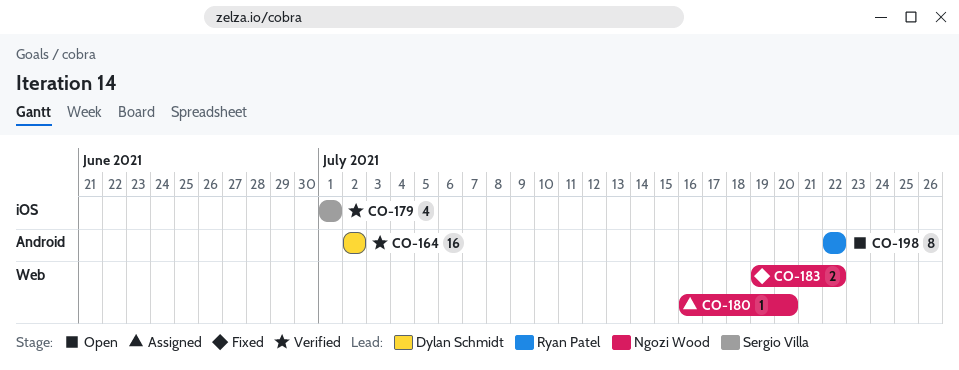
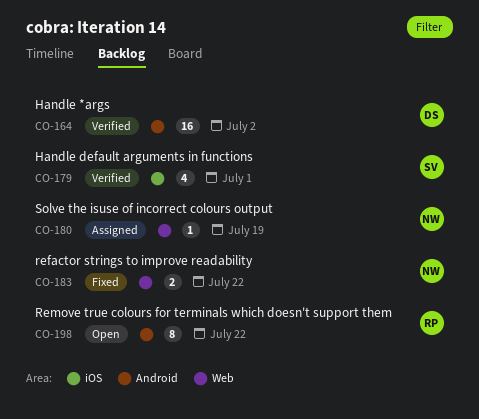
CO-180, due: Jul 20 -> Jul 19

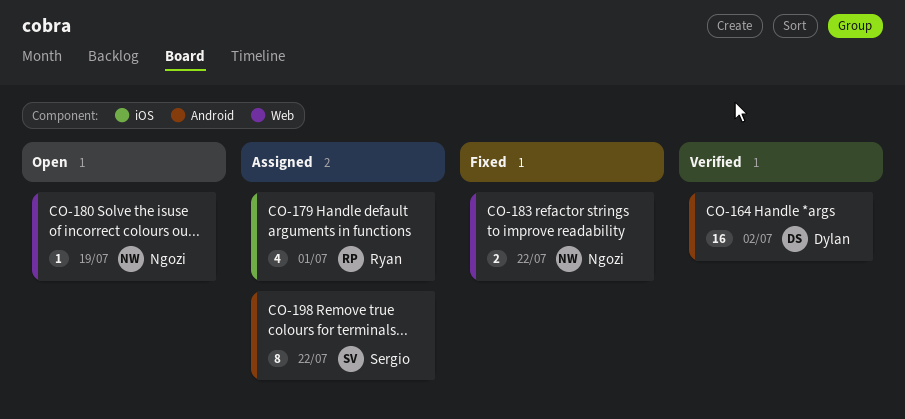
CO-179, status: Verified -> Assigned
CO-179, owner: Sergio -> Ryan
CO-180, status: Assigned -> Open
CO-198, status: Open -> Assigned
CO-198, owner: Ryan -> Sergio

